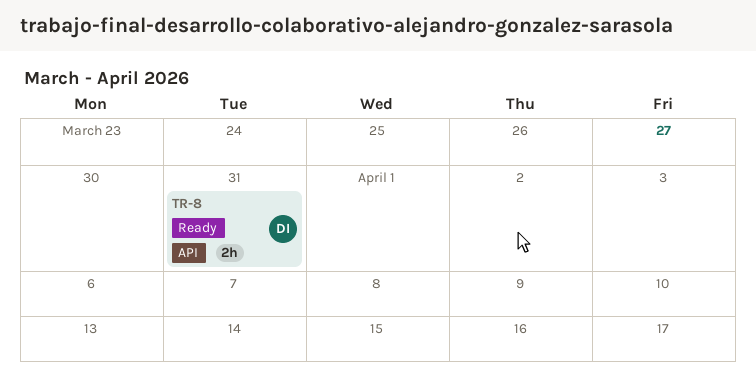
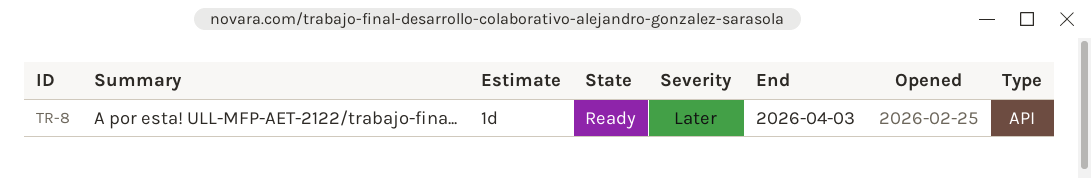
TR-8, estimate: 2h -> 1d
TR-8, due: Mar 31 -> Apr 3

